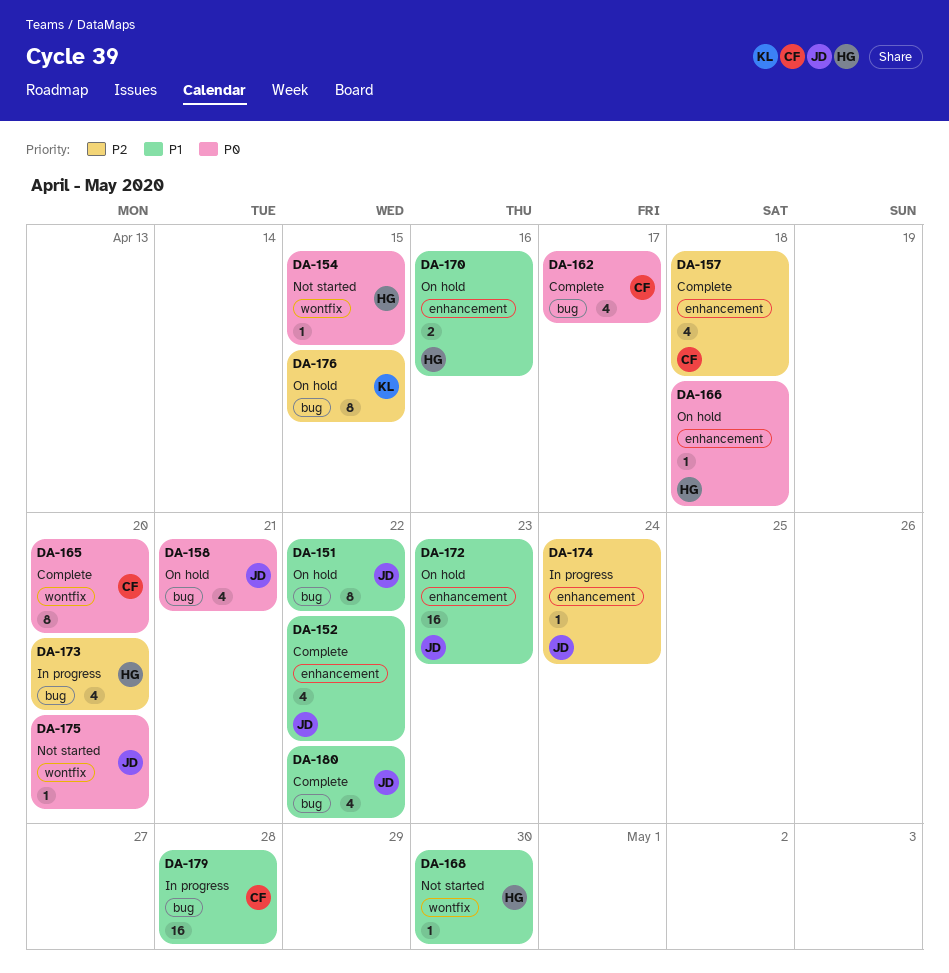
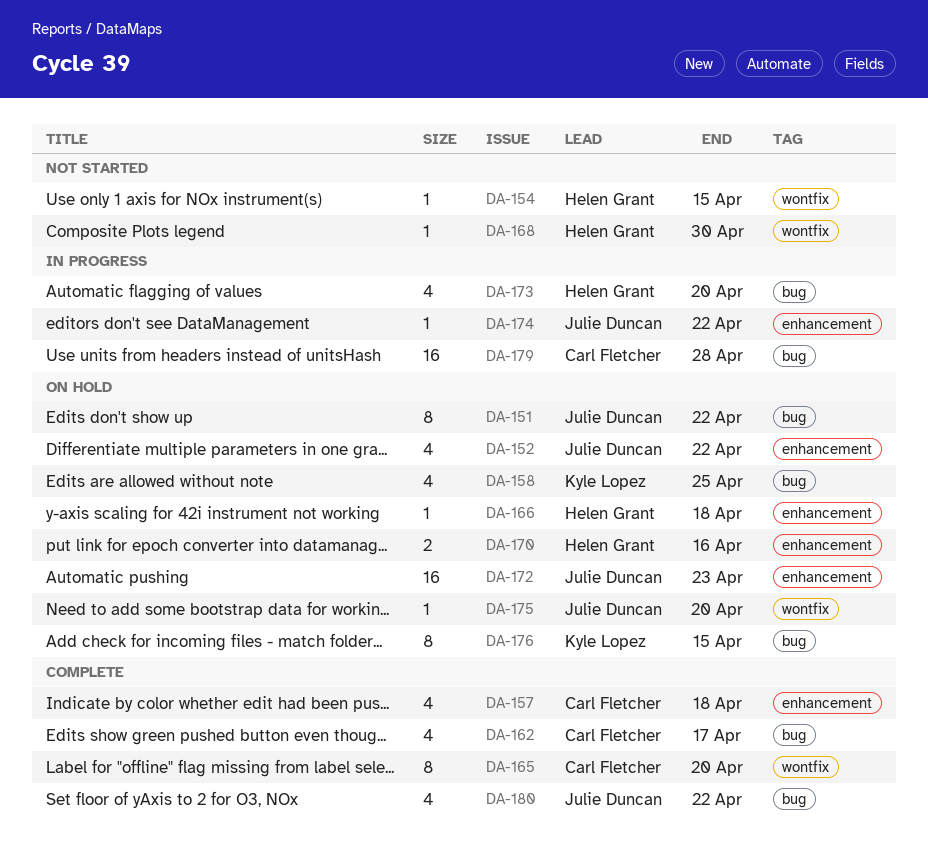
DA-152, status: Complete -> On hold
DA-158, owner: Julie Duncan -> Kyle Lopez
DA-158, due: Apr 21 -> Apr 25
DA-174, due: Apr 24 -> Apr 22
DA-175, status: Not started -> On hold

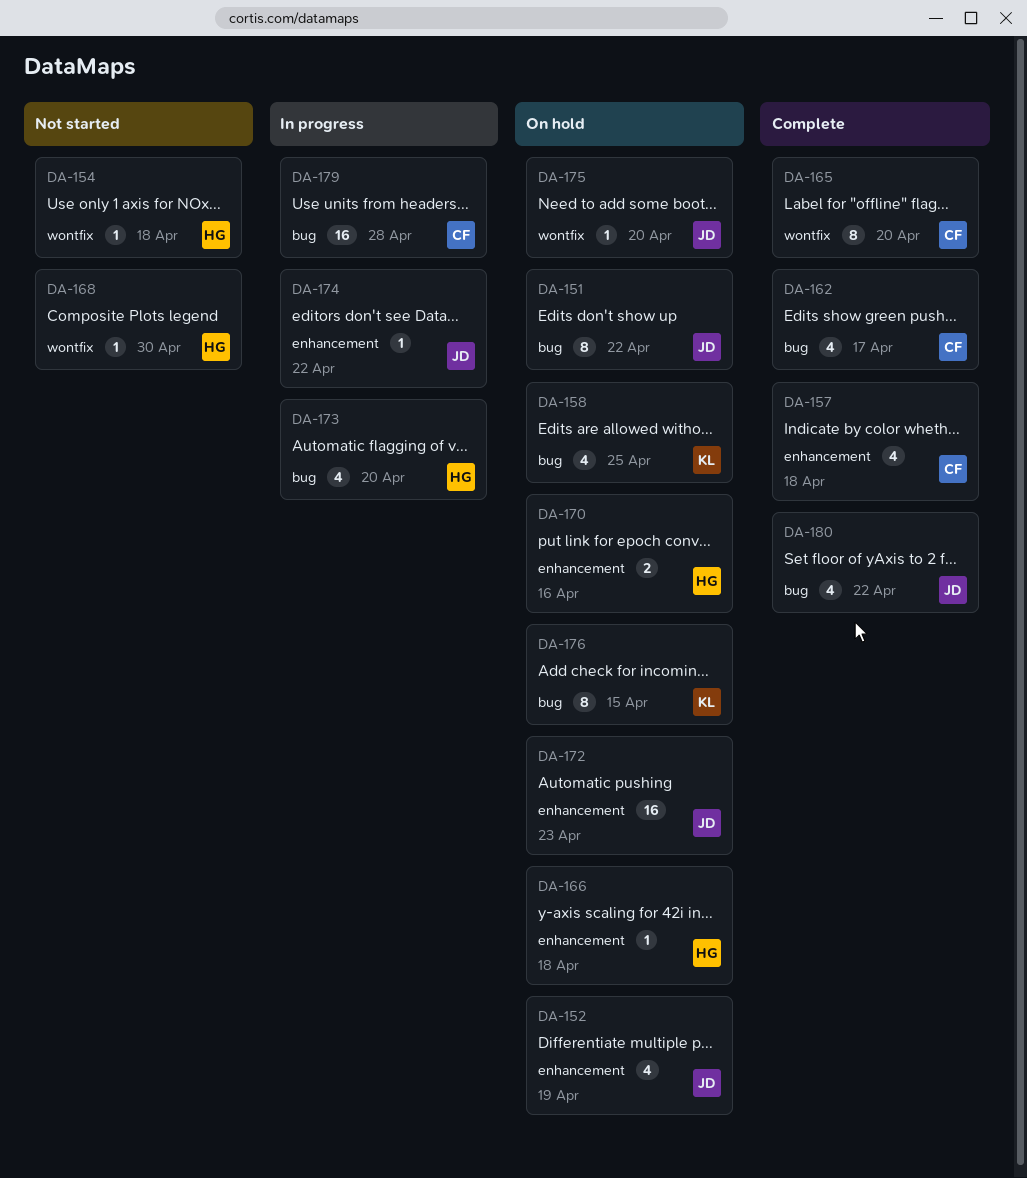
DA-152, due: Apr 22 -> Apr 19
DA-154, due: Apr 15 -> Apr 18

